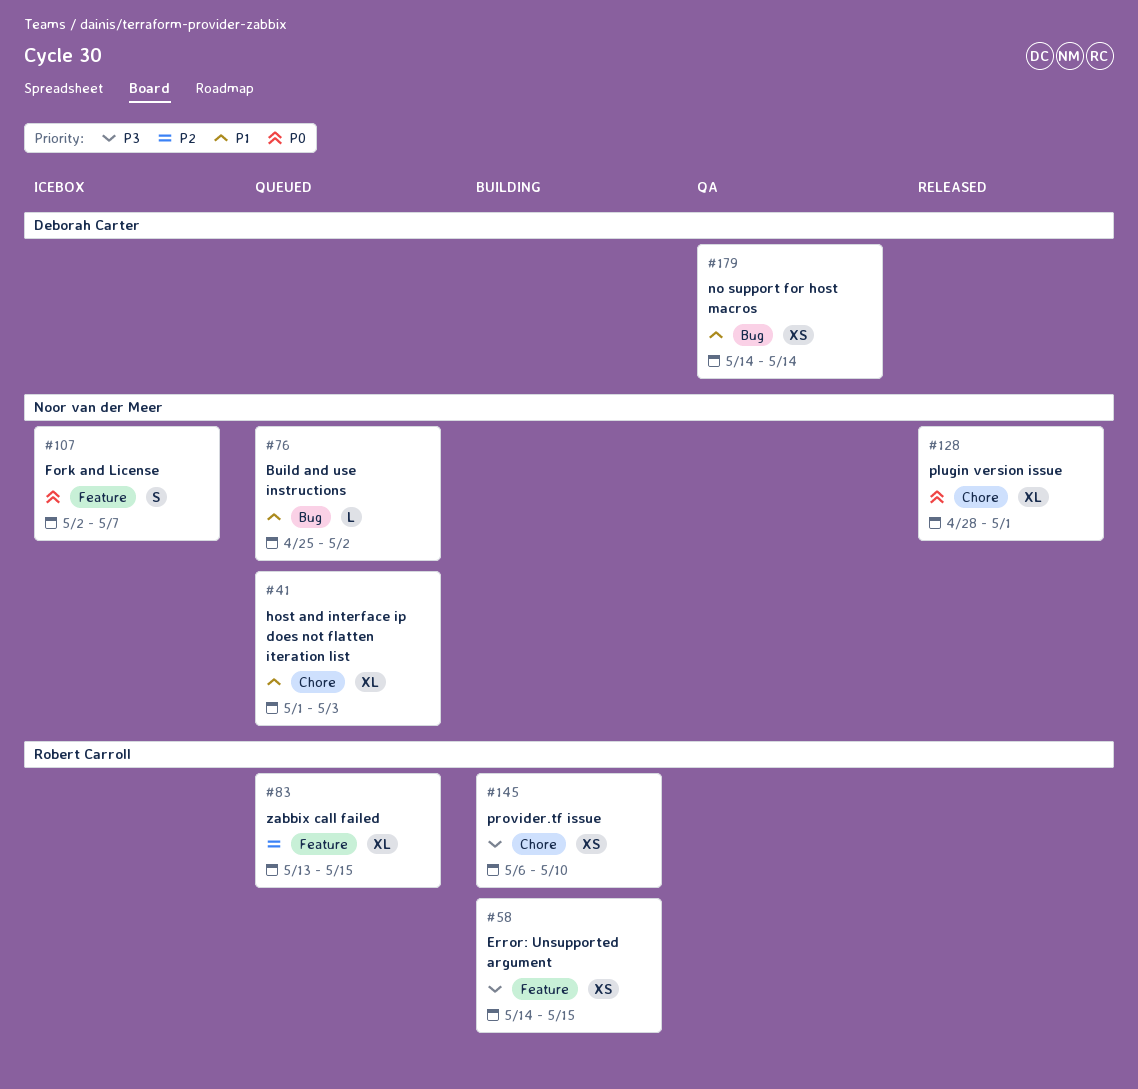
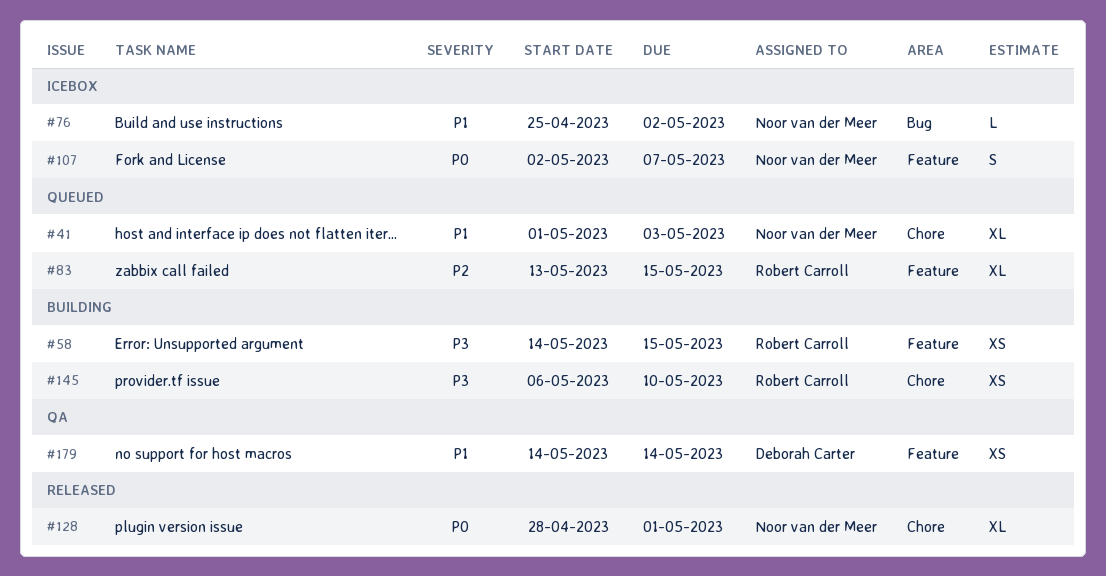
#76, status: Queued -> Icebox
#179, label: Bug -> Feature

